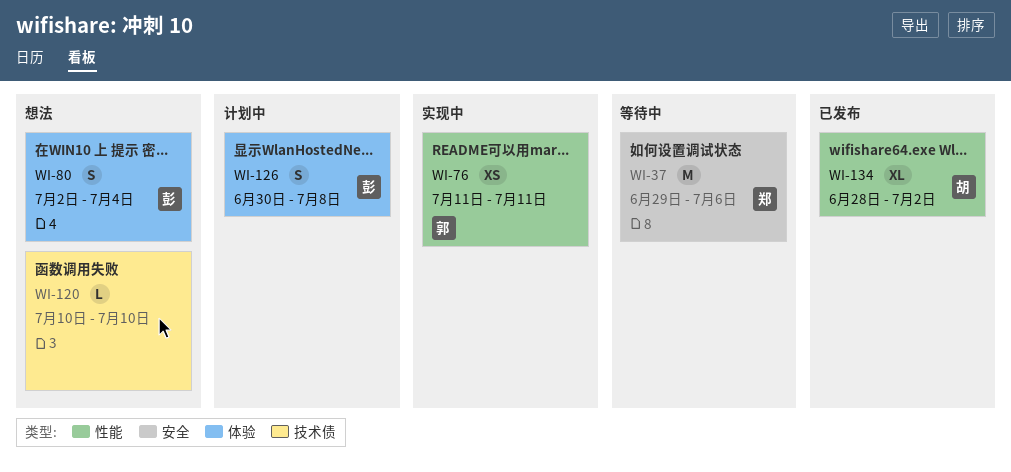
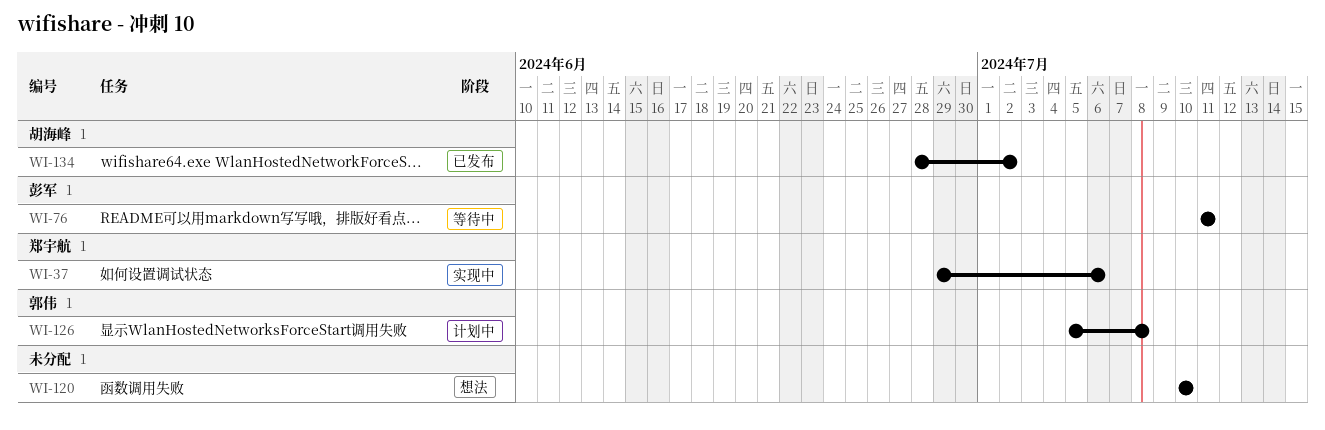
WI-37, status: 等待中 -> 实现中
WI-76, status: 实现中 -> 等待中
WI-76, owner: 郭伟 -> 彭军
WI-80: present -> none
WI-126, owner: 彭军 -> 郭伟
WI-126, start: Jun 30 -> Jul 5

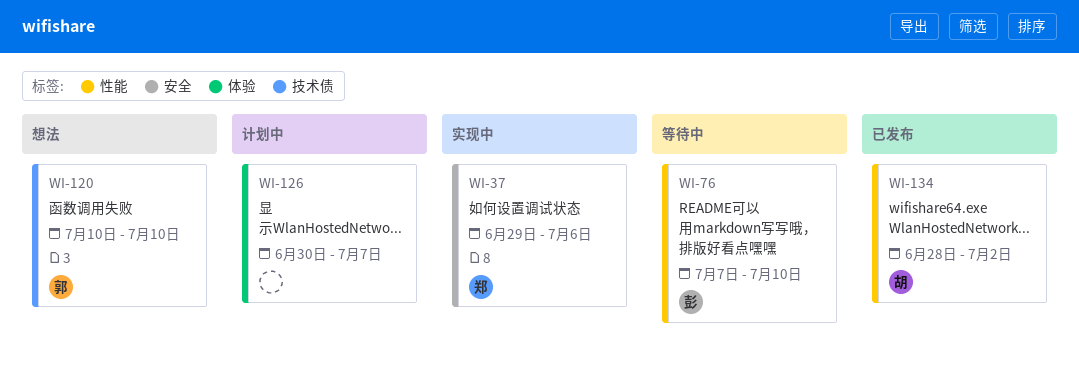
WI-76, start: Jul 11 -> Jul 7
WI-76, due: Jul 11 -> Jul 10
WI-120, owner: none -> 郭伟
WI-126, owner: 郭伟 -> none
WI-126, start: Jul 5 -> Jun 30
WI-126, due: Jul 8 -> Jul 7

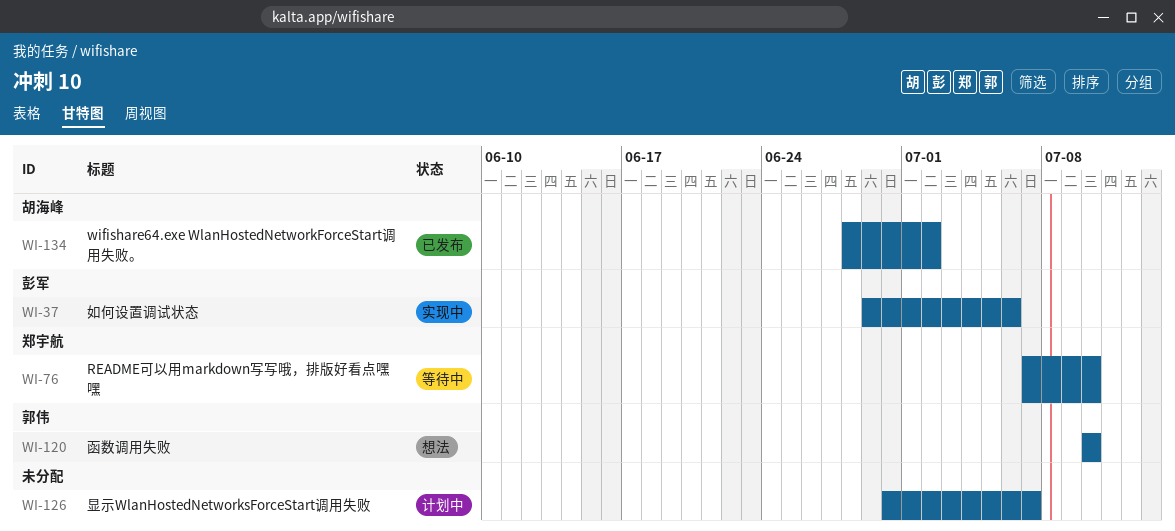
WI-37, owner: 郑宇航 -> 彭军
WI-76, owner: 彭军 -> 郑宇航

